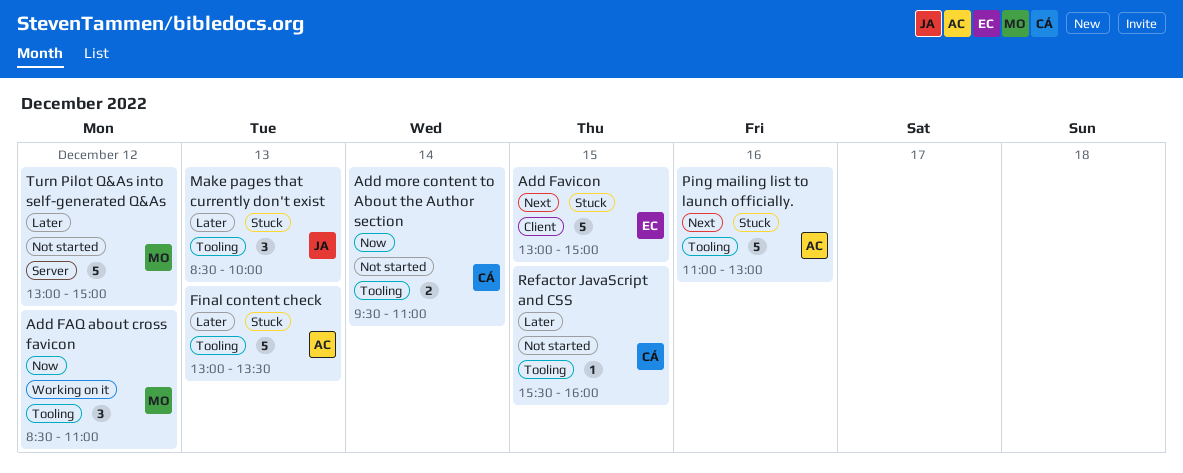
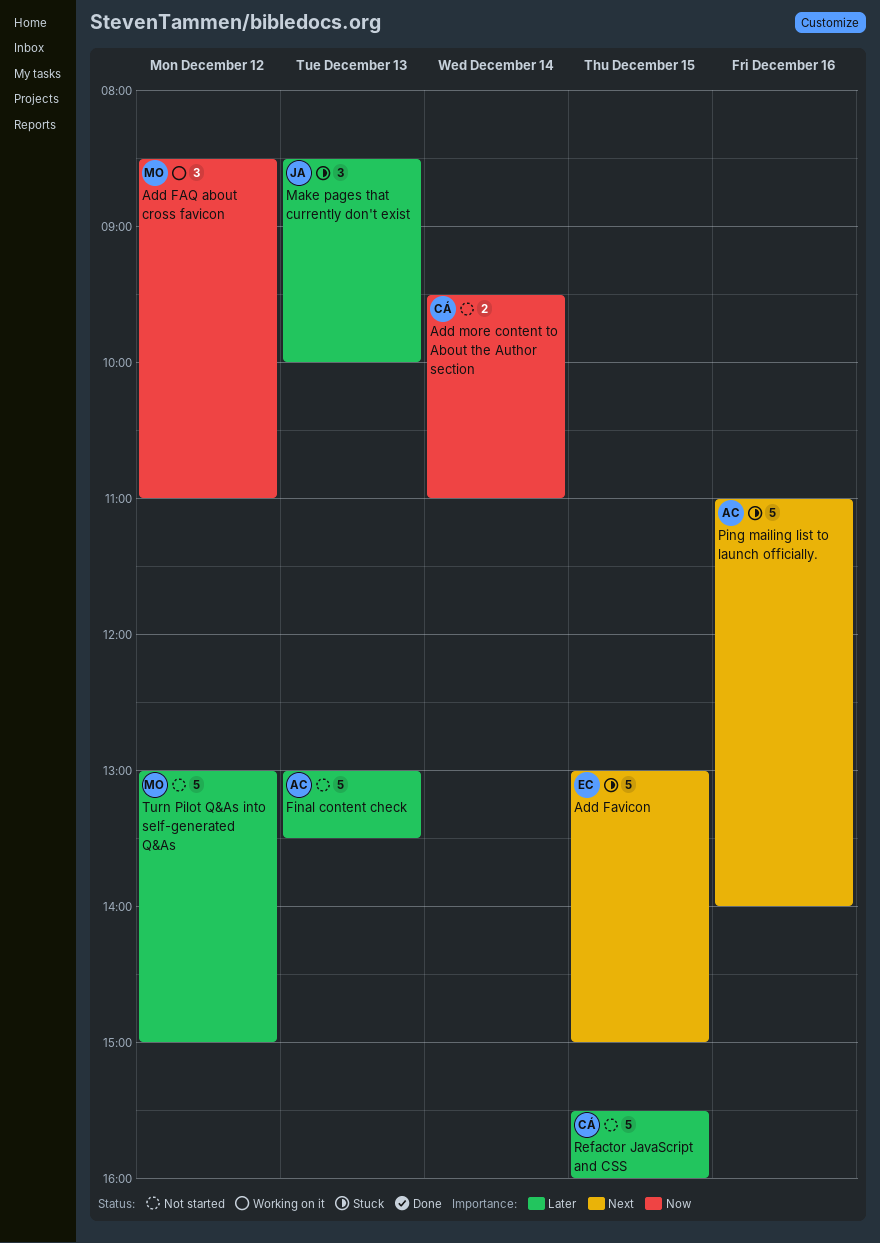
Final content check, status: Stuck -> Not started
Ping mailing list to launch officially., ends: 13:00 -> 14:00
Refactor JavaScript and CSS, estimate: 1 -> 5

